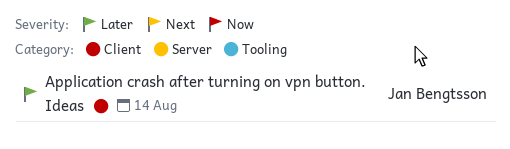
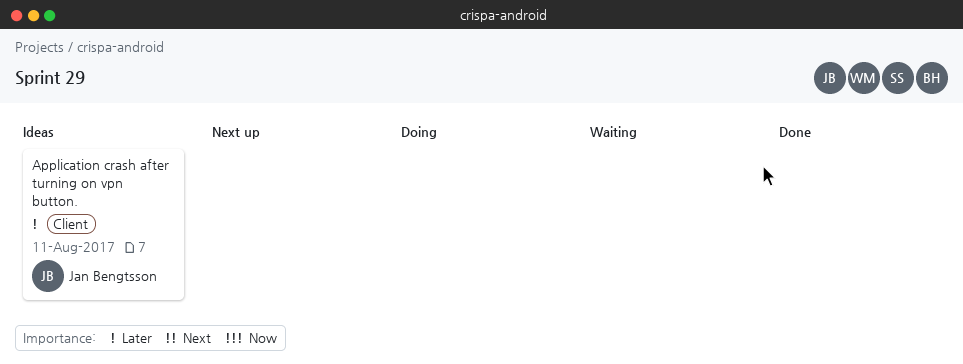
Application crash after turning on vpn button., due: Aug 14 -> Aug 11

